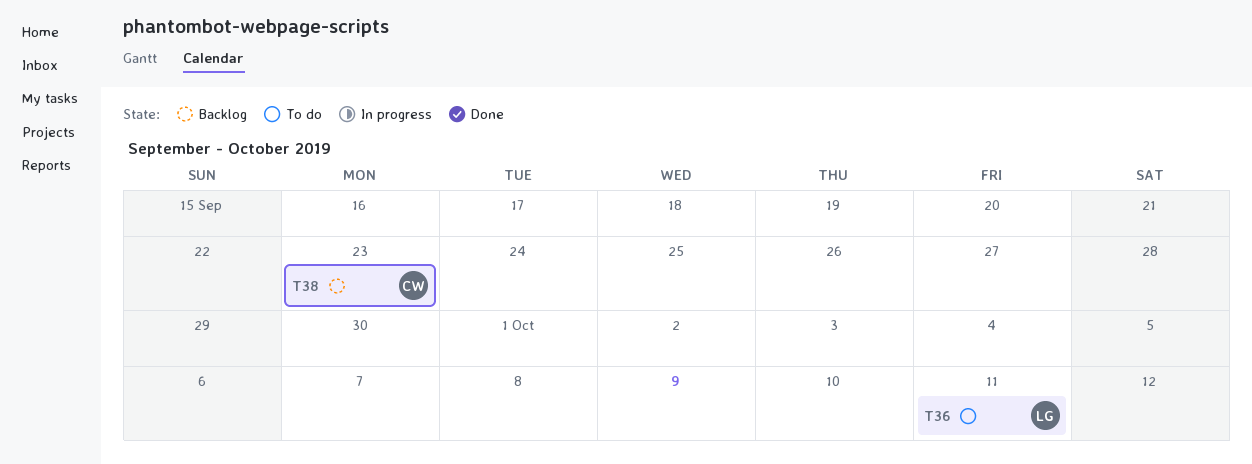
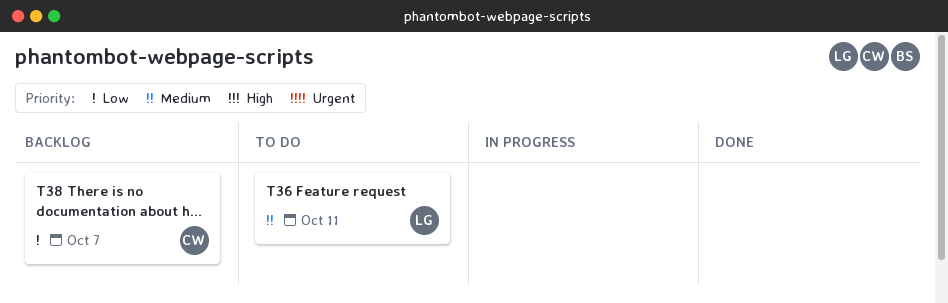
T38, due: Sep 23 -> Oct 7

